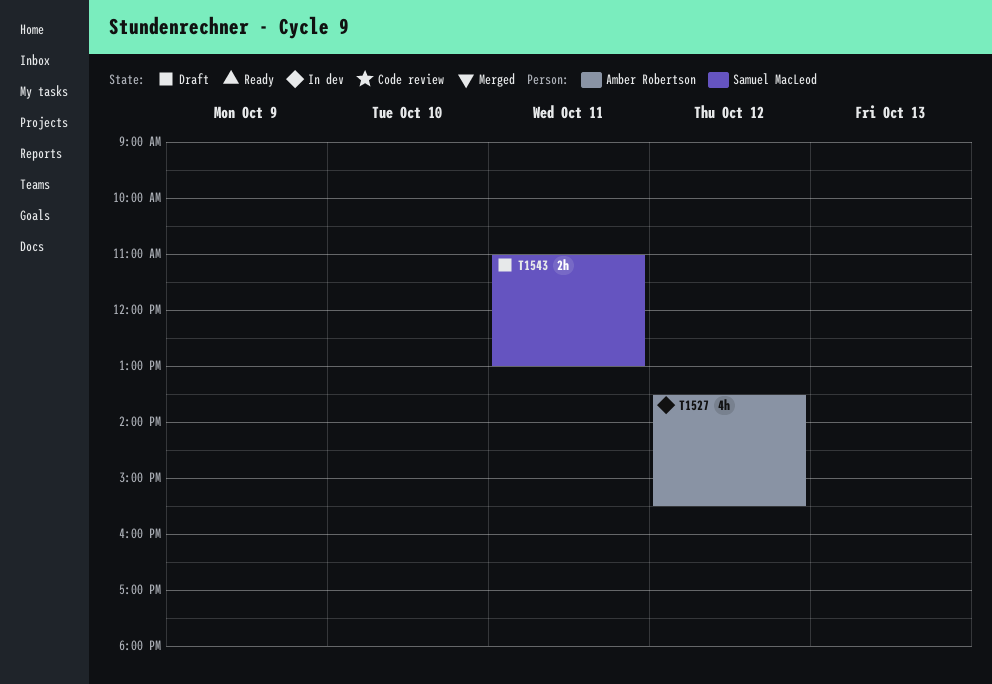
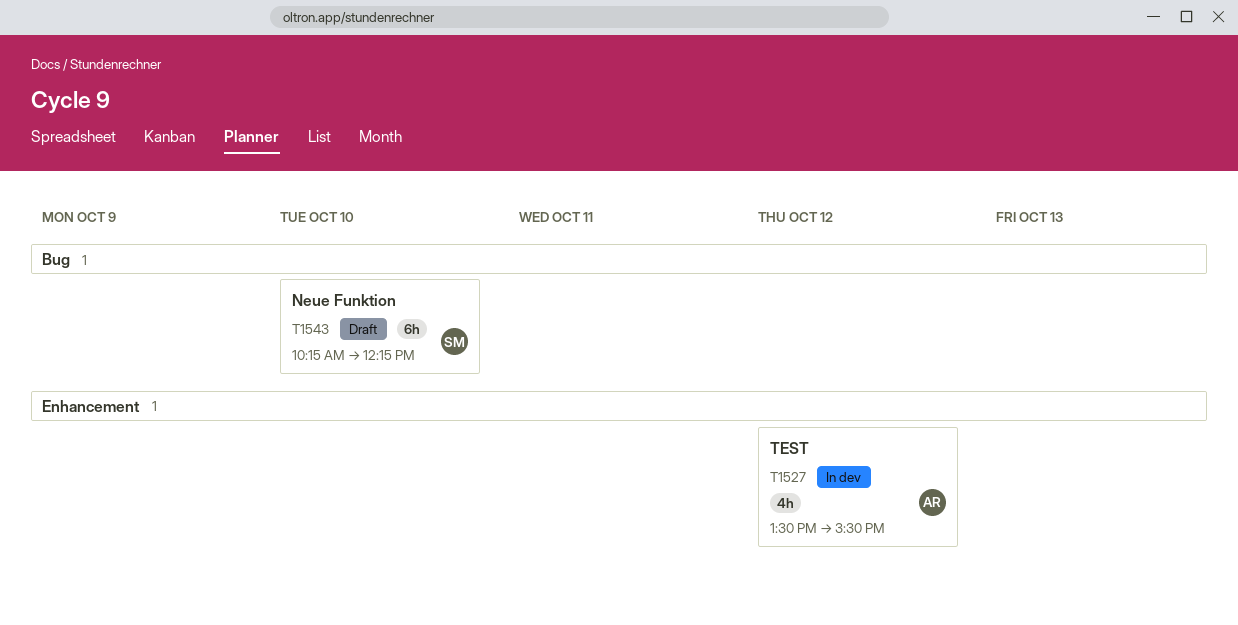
T1543, estimate: 2h -> 6h
T1543, day: Oct 11 -> Oct 10
T1543, begins: 11:00 -> 10:15
T1543, ends: 13:00 -> 12:15

